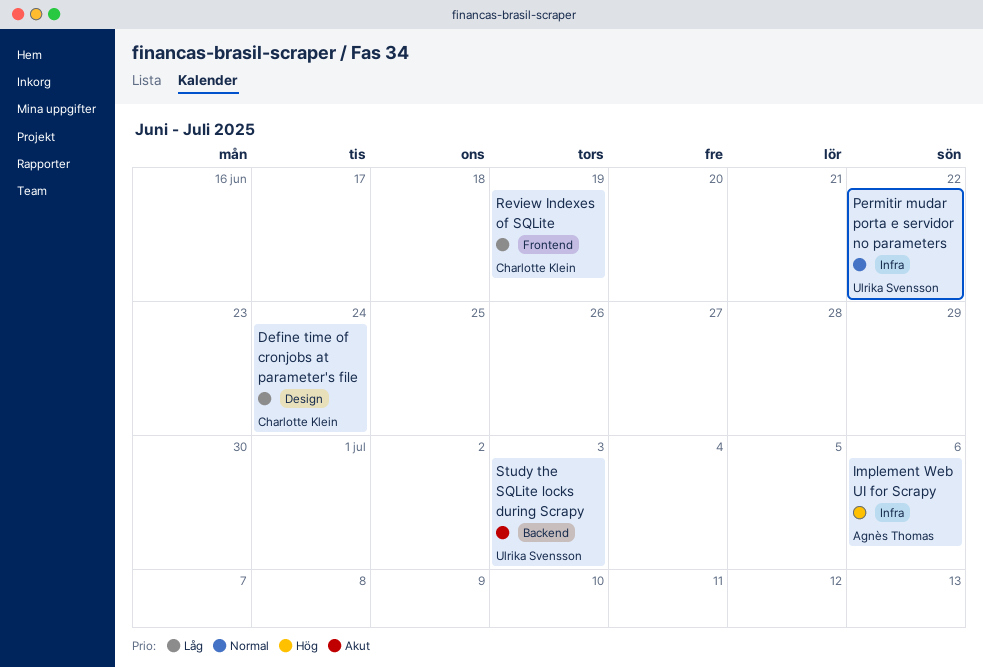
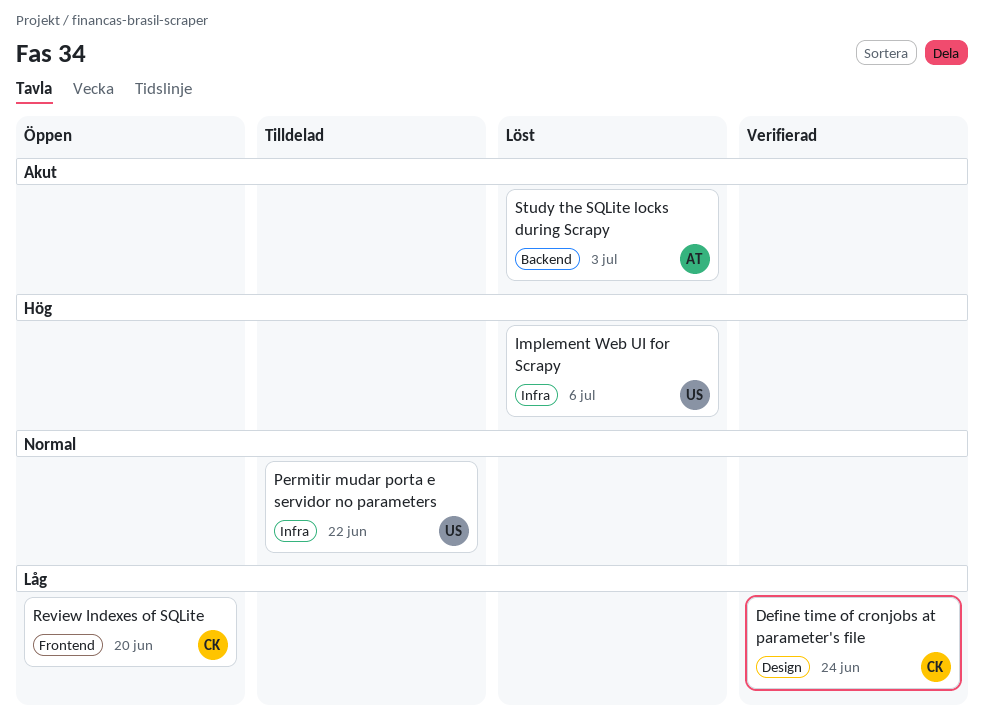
Implement Web UI for Scrapy, owner: Agnès Thomas -> Ulrika Svensson
Review Indexes of SQLite, due: Jun 19 -> Jun 20
Study the SQLite locks during Scrapy, owner: Ulrika Svensson -> Agnès Thomas

